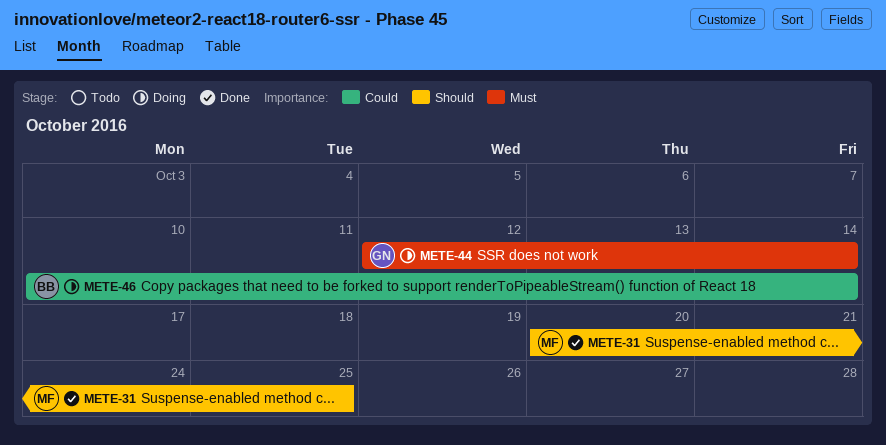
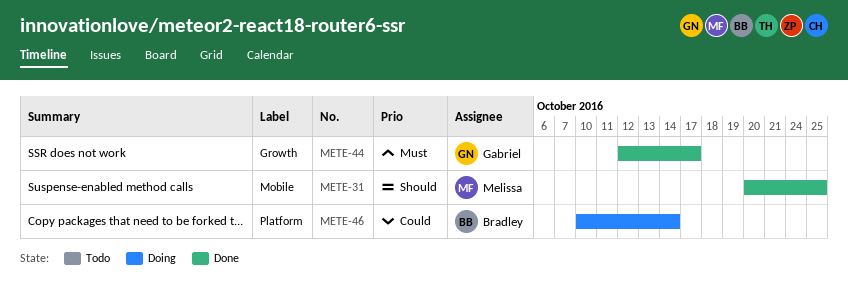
METE-44, status: Doing -> Done
METE-44, due: Oct 14 -> Oct 17

